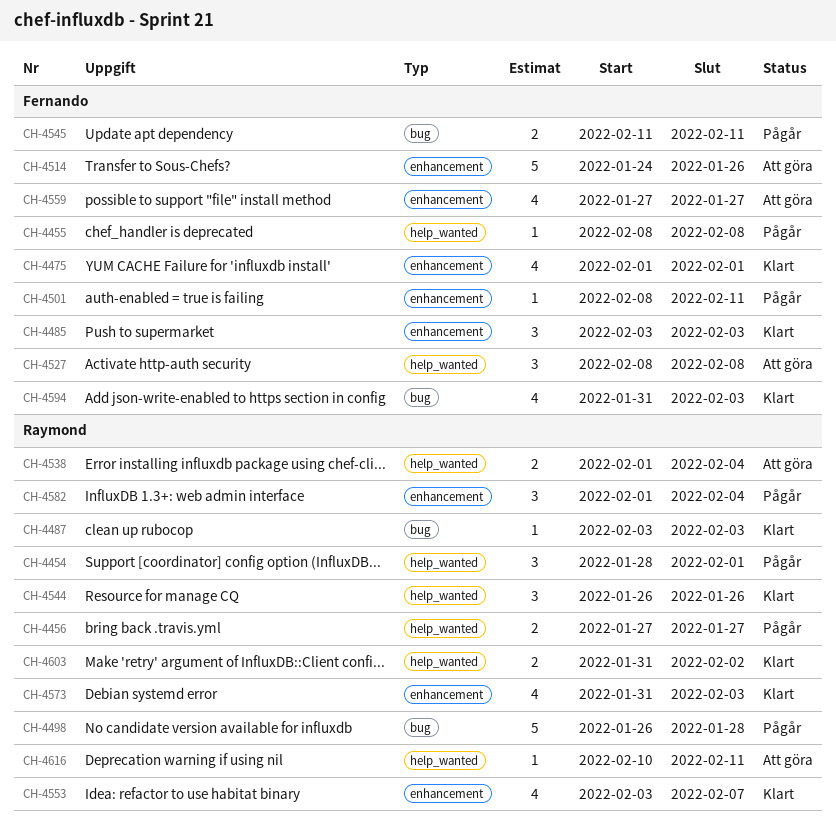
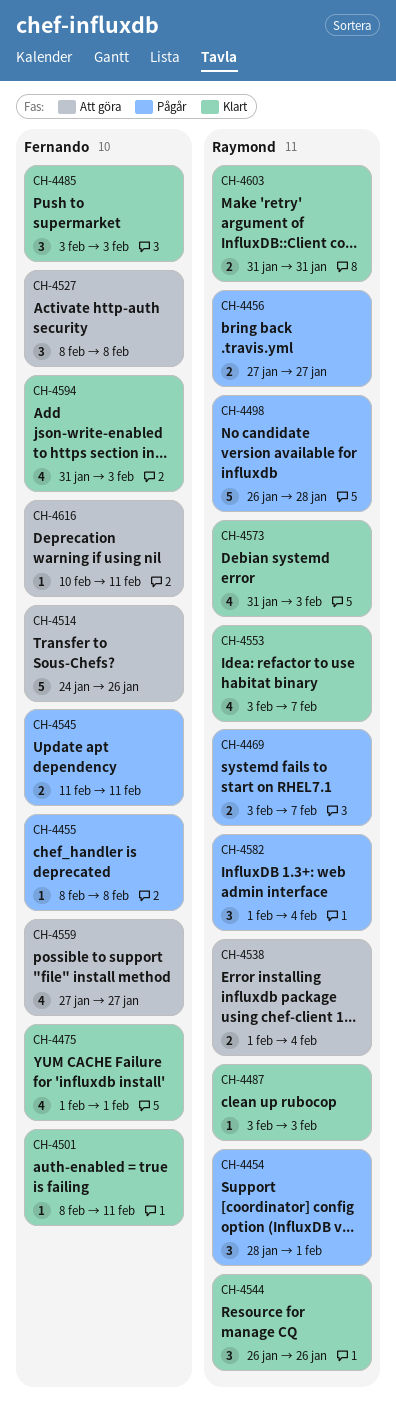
CH-4469: none -> present
CH-4501, status: Pågår -> Klart
CH-4603, due: Feb 2 -> Jan 31
CH-4616, owner: Raymond -> Fernando

